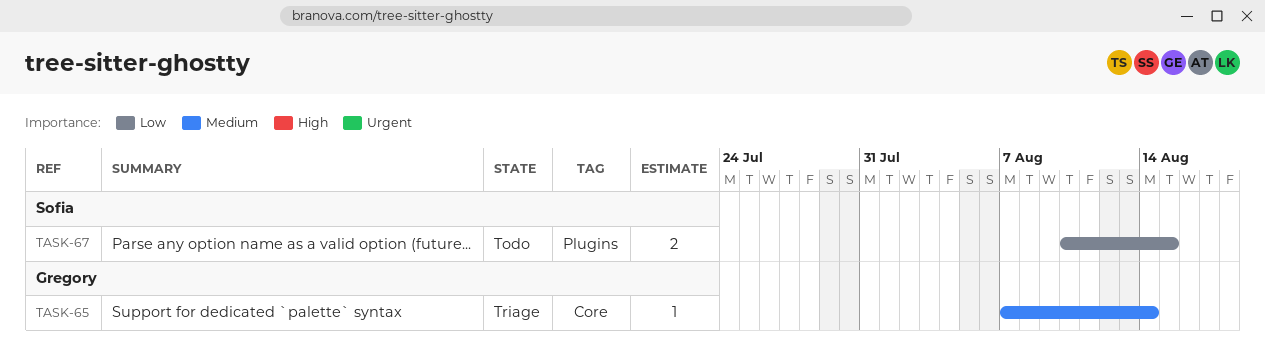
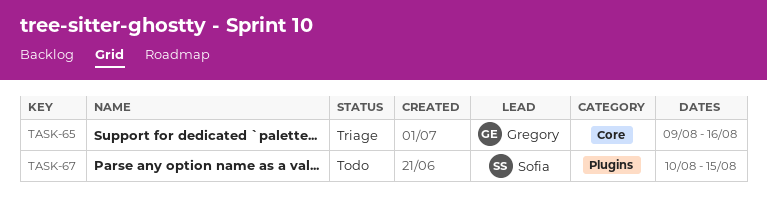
TASK-65, start: Aug 7 -> Aug 9
TASK-65, due: Aug 14 -> Aug 16

